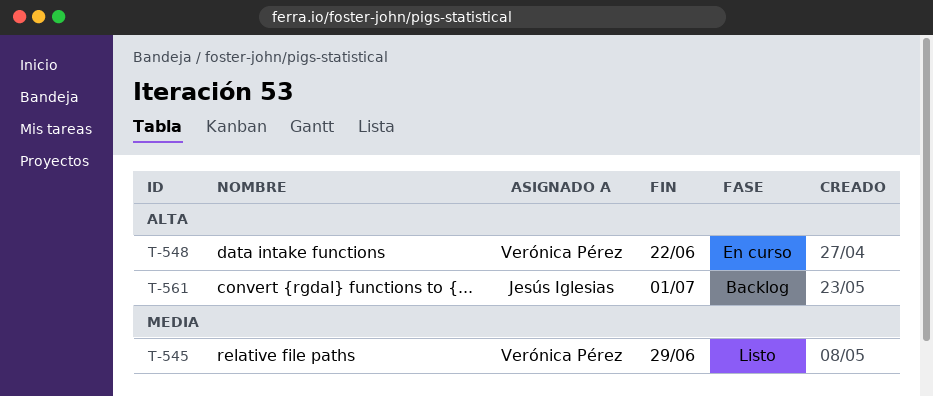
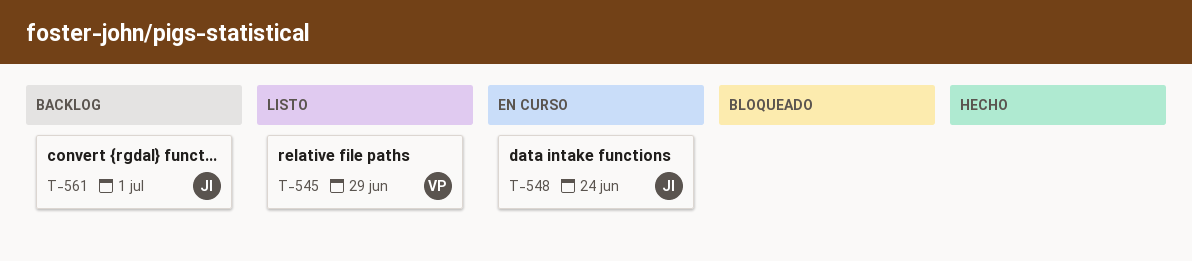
T-548, owner: Verónica Pérez -> Jesús Iglesias
T-548, due: Jun 22 -> Jun 24

